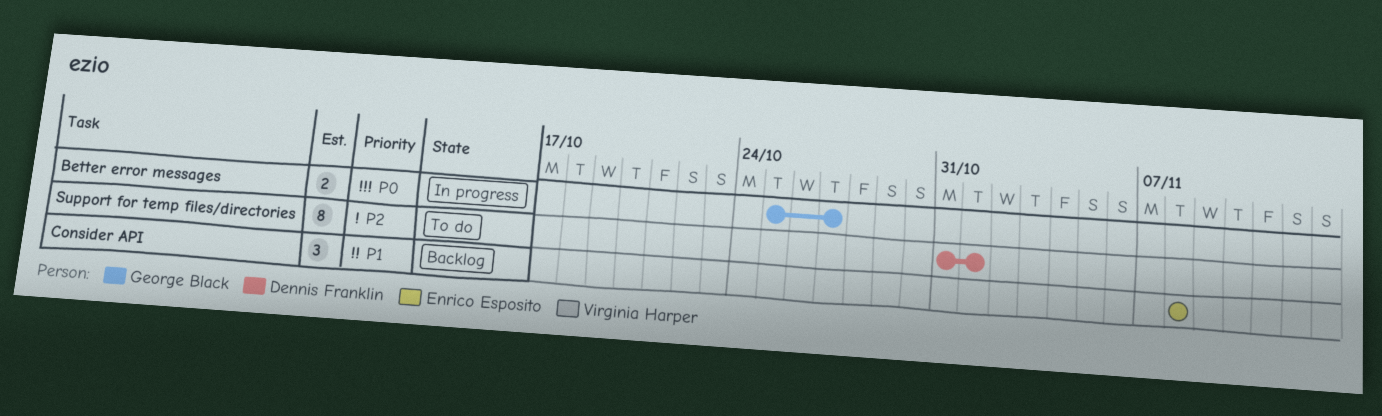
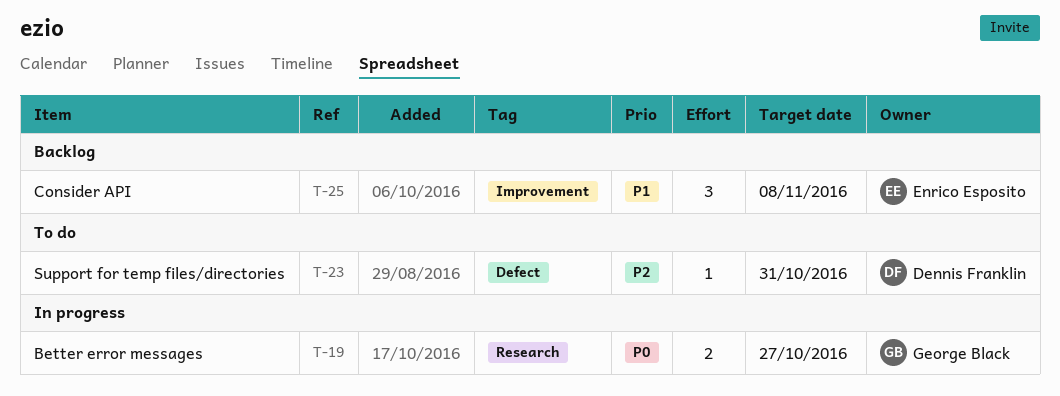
Support for temp files/directories, estimate: 8 -> 1
Support for temp files/directories, due: Nov 1 -> Oct 31

